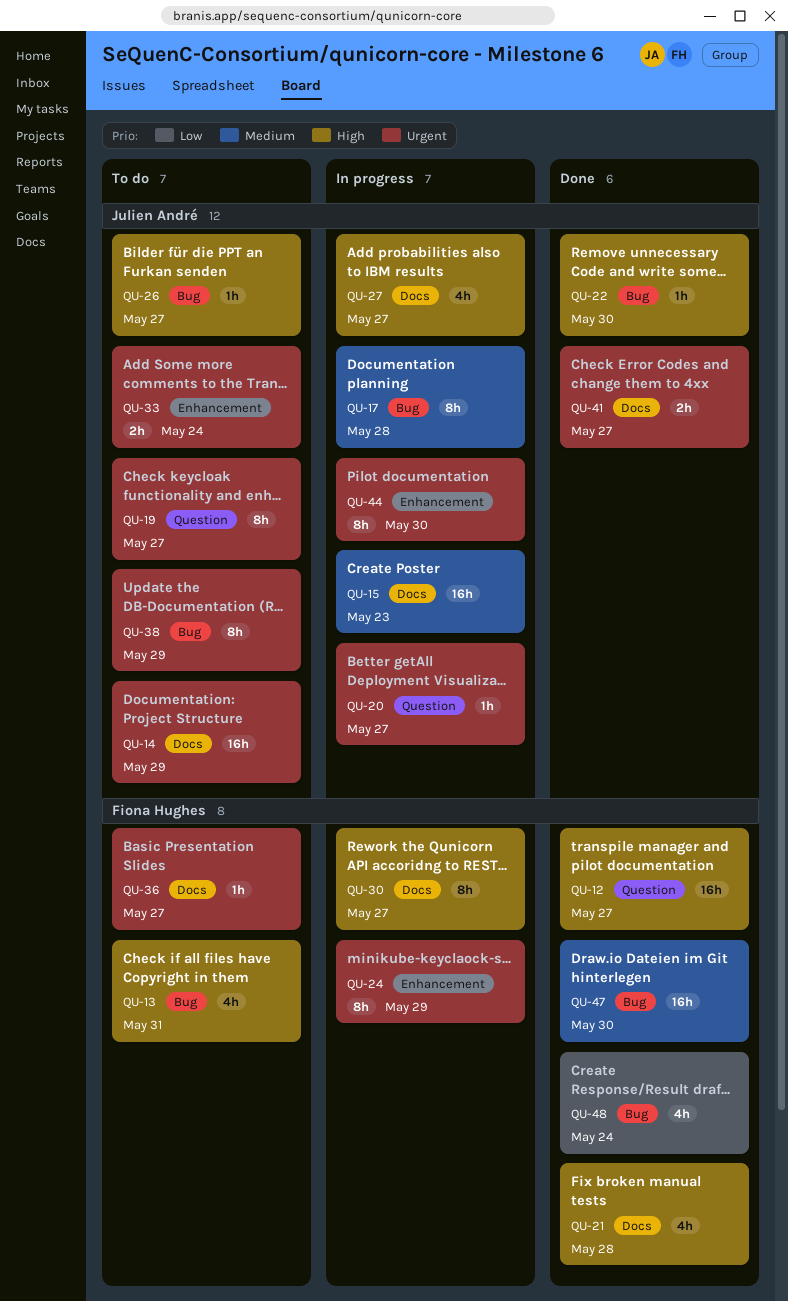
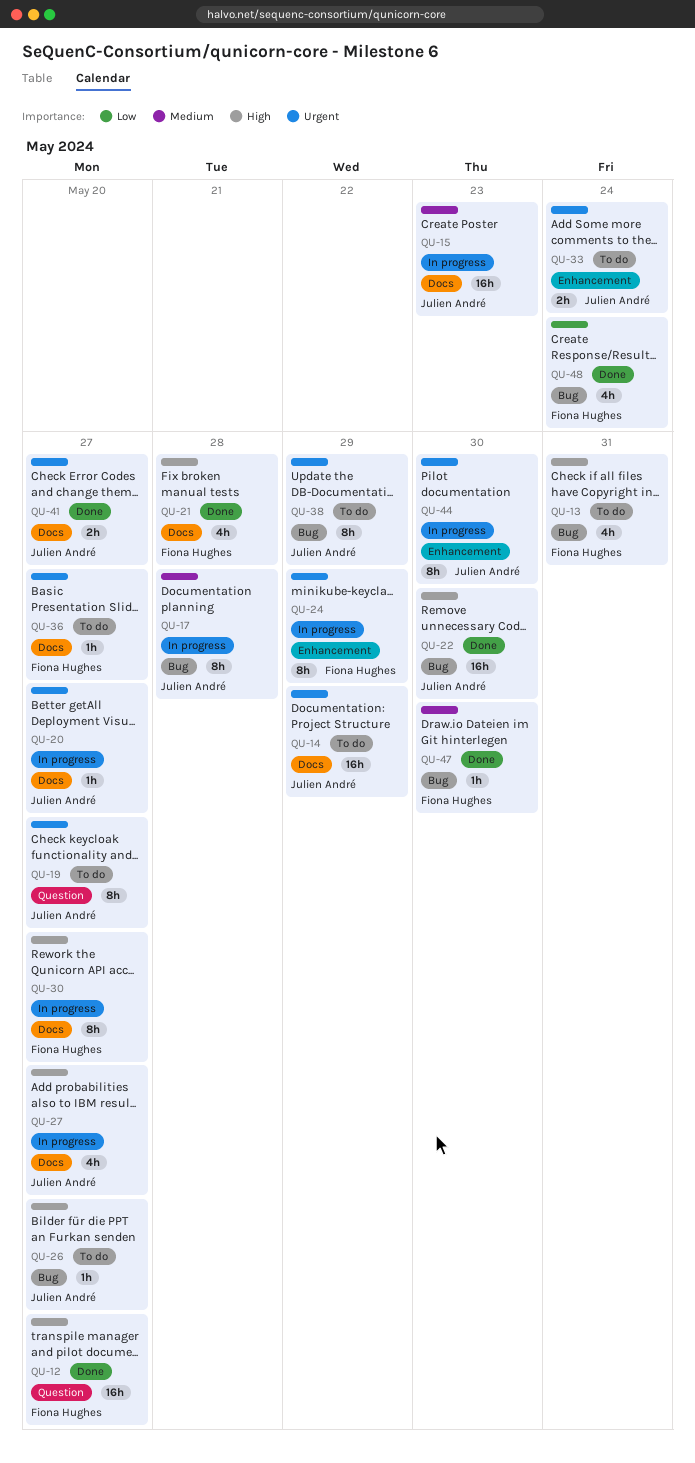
QU-20, label: Question -> Docs
QU-22, estimate: 1h -> 16h
QU-47, estimate: 16h -> 1h

